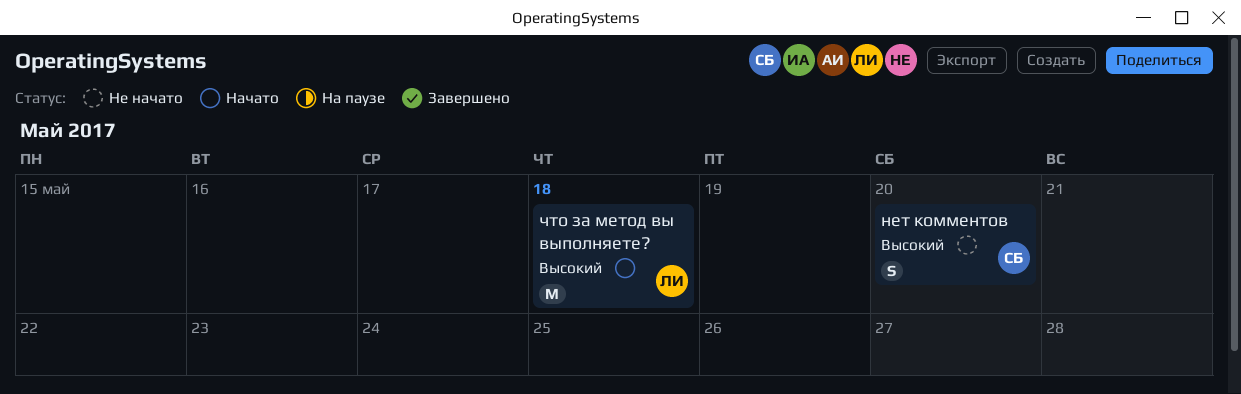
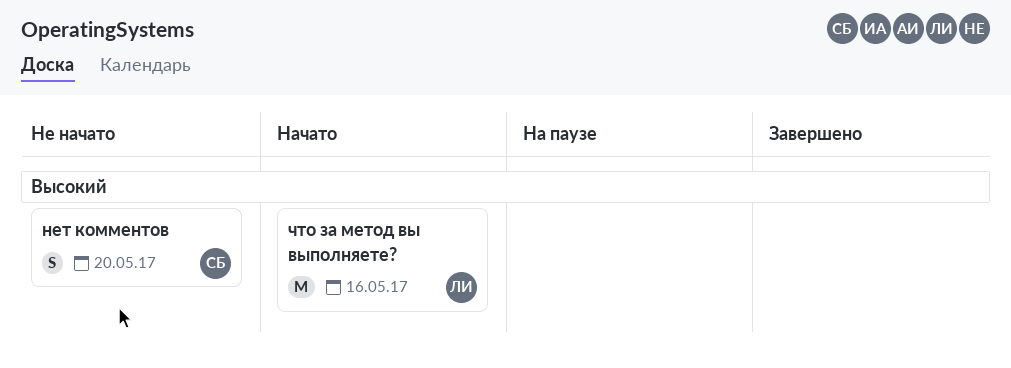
что за метод вы выполняете?, due: May 18 -> May 16

